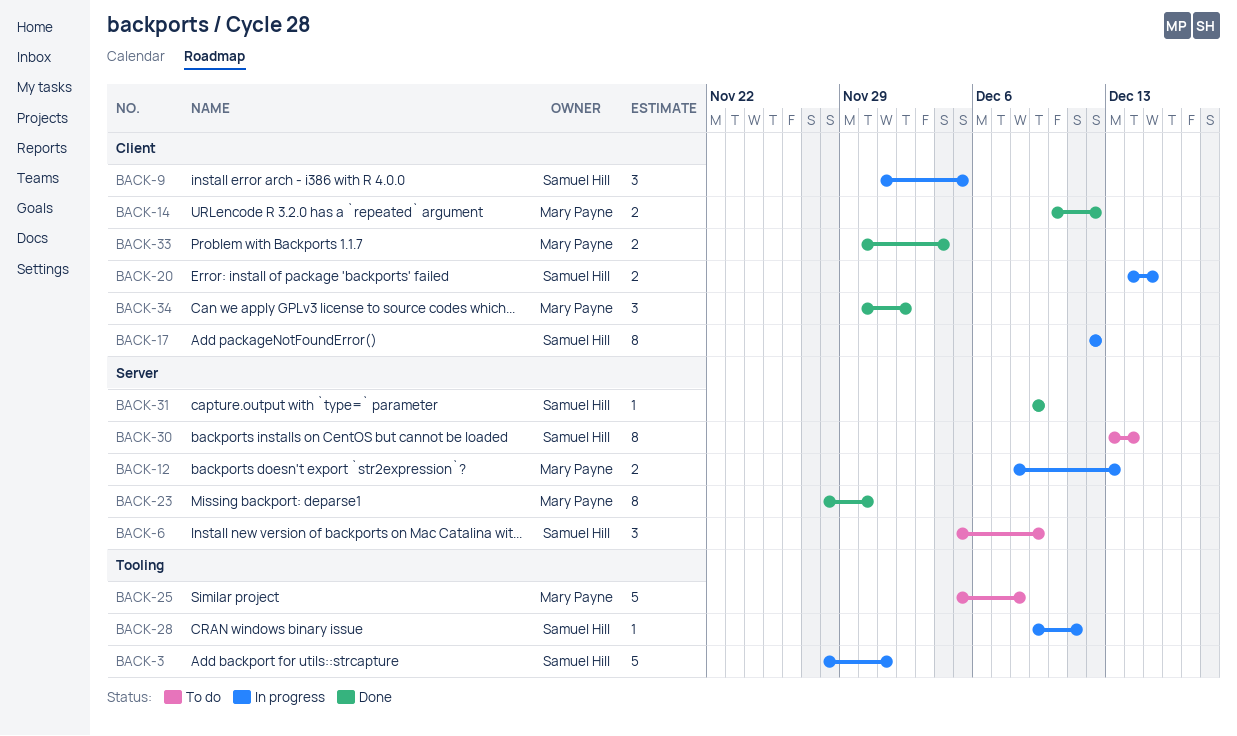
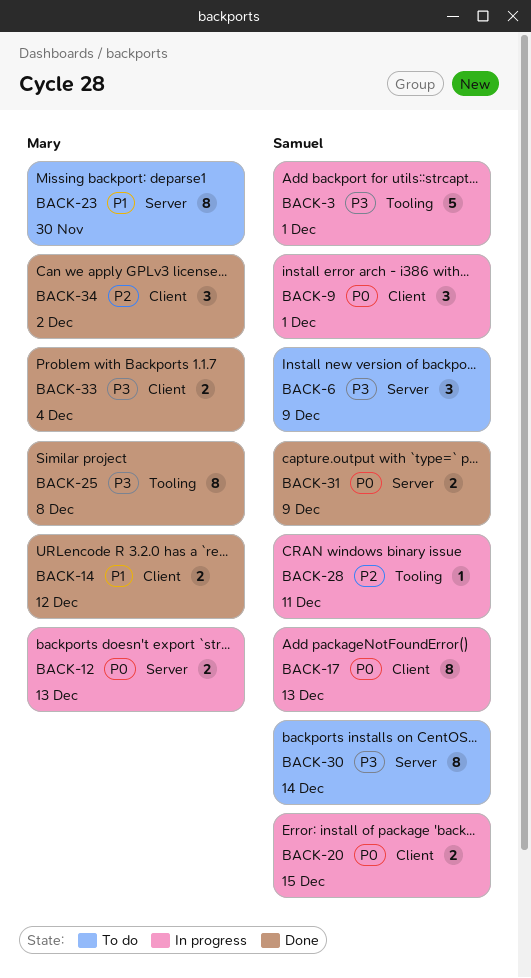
BACK-9, due: Dec 5 -> Dec 1
BACK-17, due: Dec 12 -> Dec 13
BACK-23, status: Done -> To do
BACK-25, status: To do -> Done
BACK-25, estimate: 5 -> 8
BACK-31, estimate: 1 -> 2

